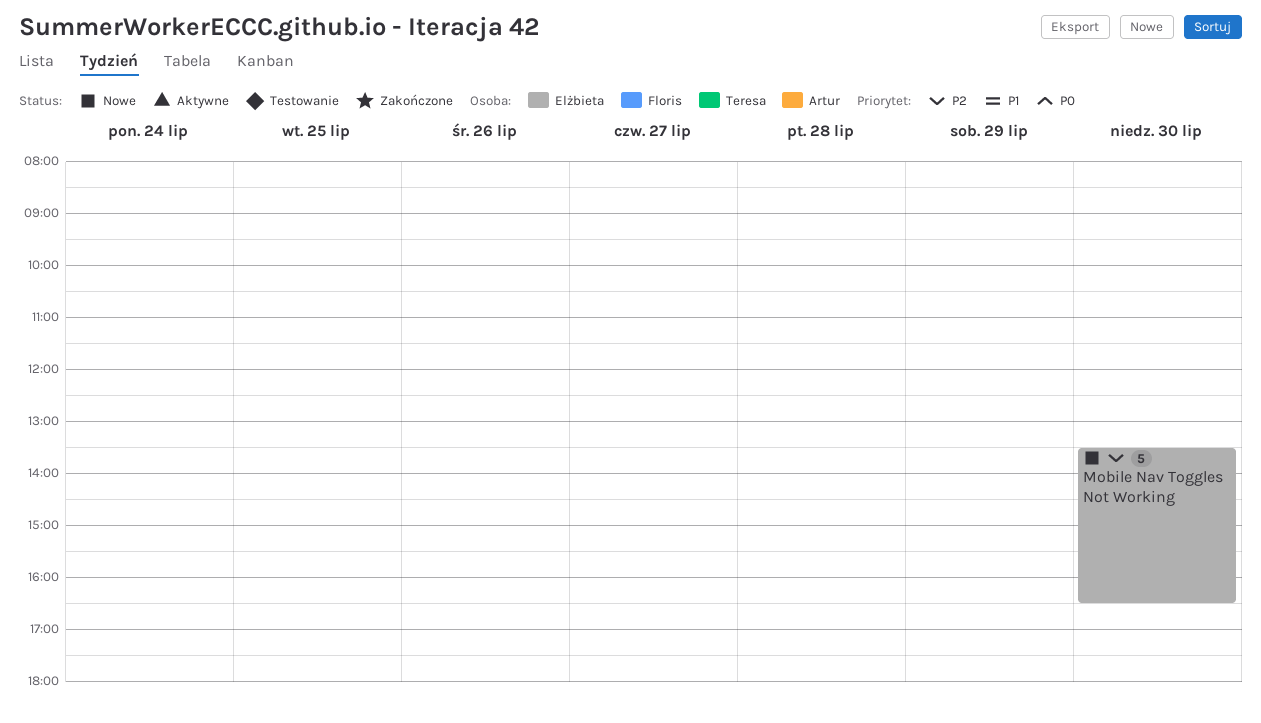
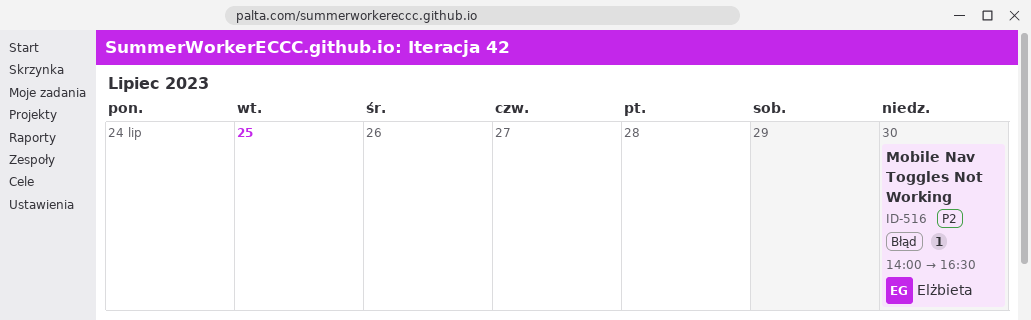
Mobile Nav Toggles Not Working, estimate: 5 -> 1
Mobile Nav Toggles Not Working, begins: 13:30 -> 14:00

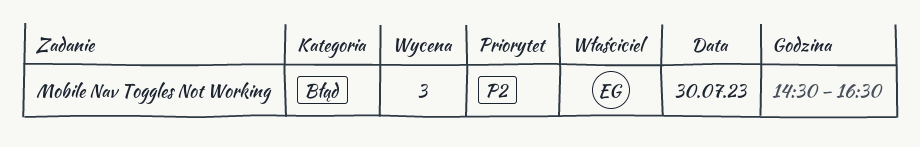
Mobile Nav Toggles Not Working, estimate: 1 -> 3
Mobile Nav Toggles Not Working, begins: 14:00 -> 14:30

